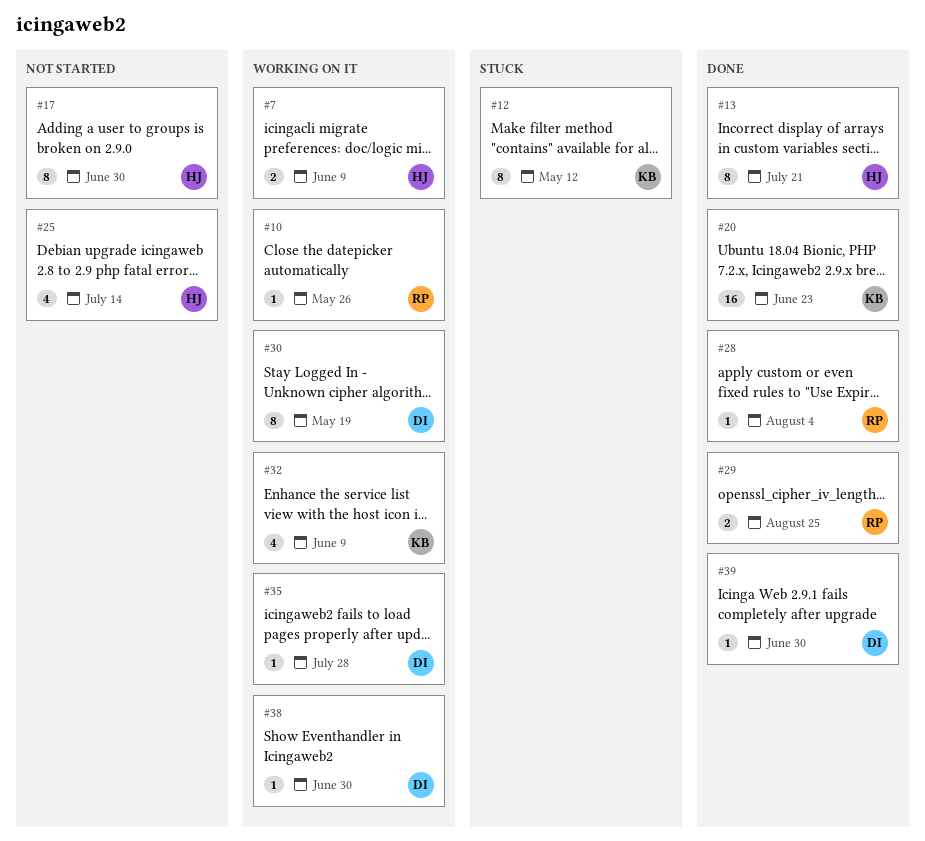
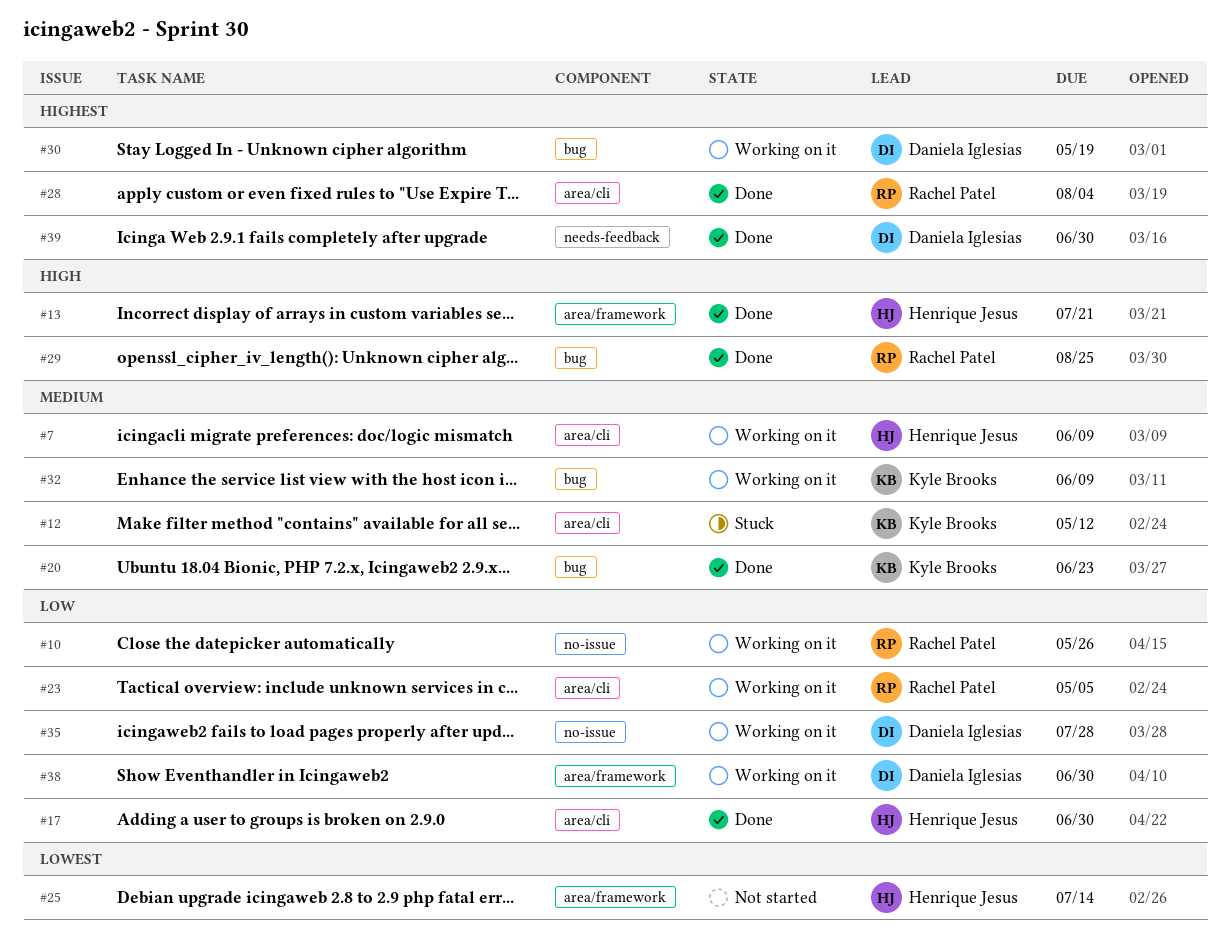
#17, status: Not started -> Done
#23: none -> present

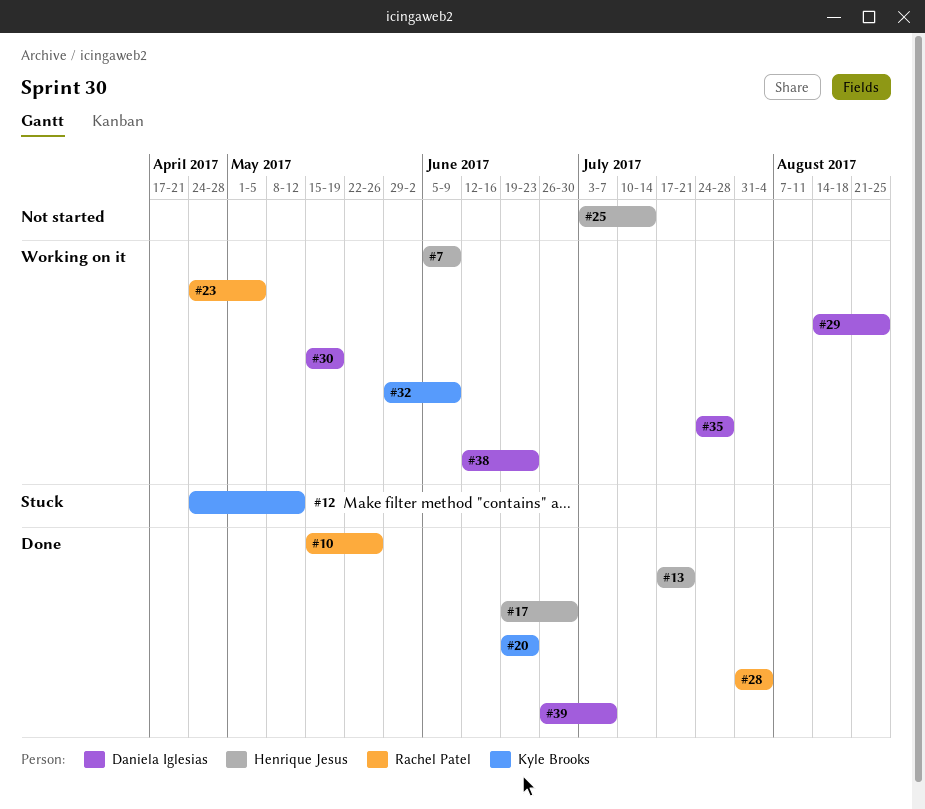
#10, status: Working on it -> Done
#29, status: Done -> Working on it
#29, owner: Rachel Patel -> Daniela Iglesias
#38, due: Jun 30 -> Jun 23
#39, due: Jun 30 -> Jul 7

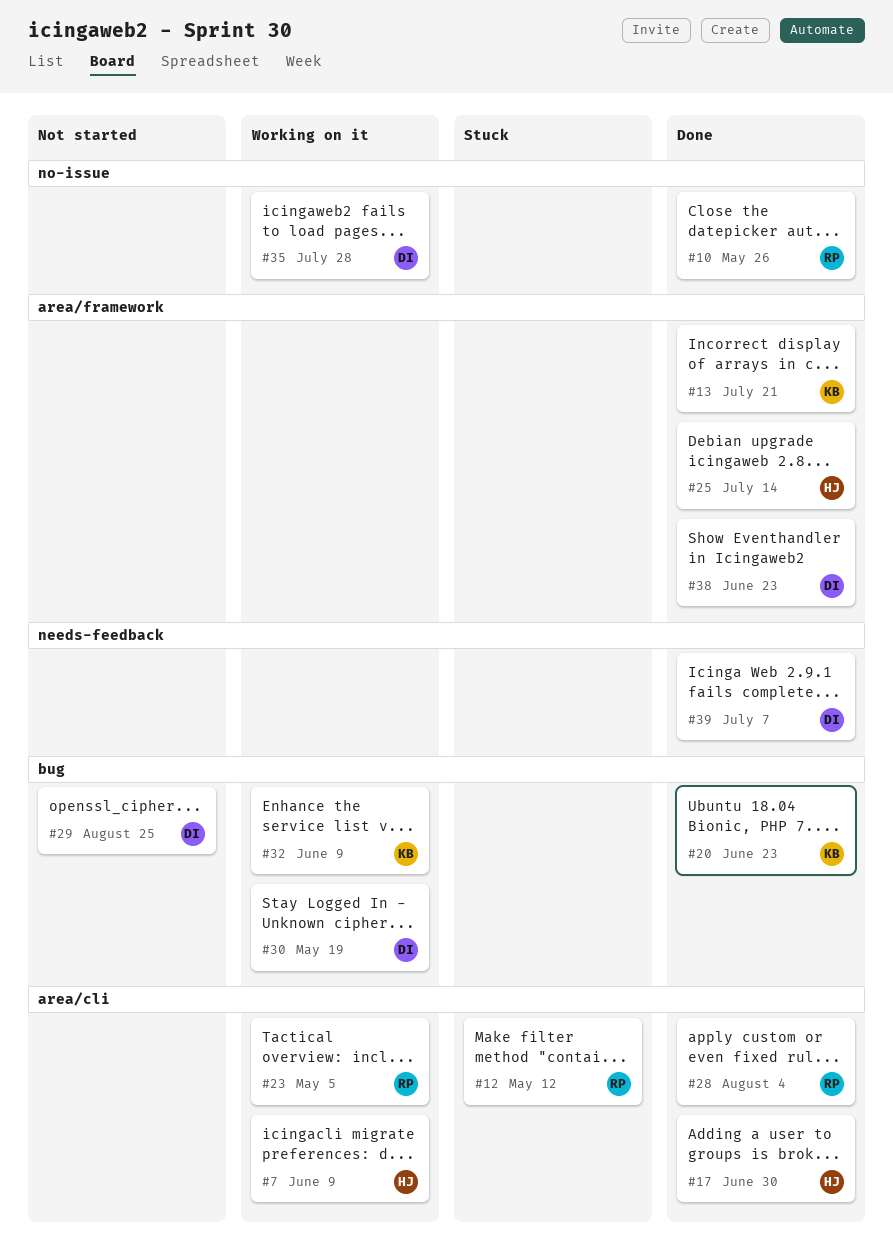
#12, owner: Kyle Brooks -> Rachel Patel
#13, owner: Henrique Jesus -> Kyle Brooks
#25, status: Not started -> Done
#29, status: Working on it -> Not started
#38, status: Working on it -> Done

